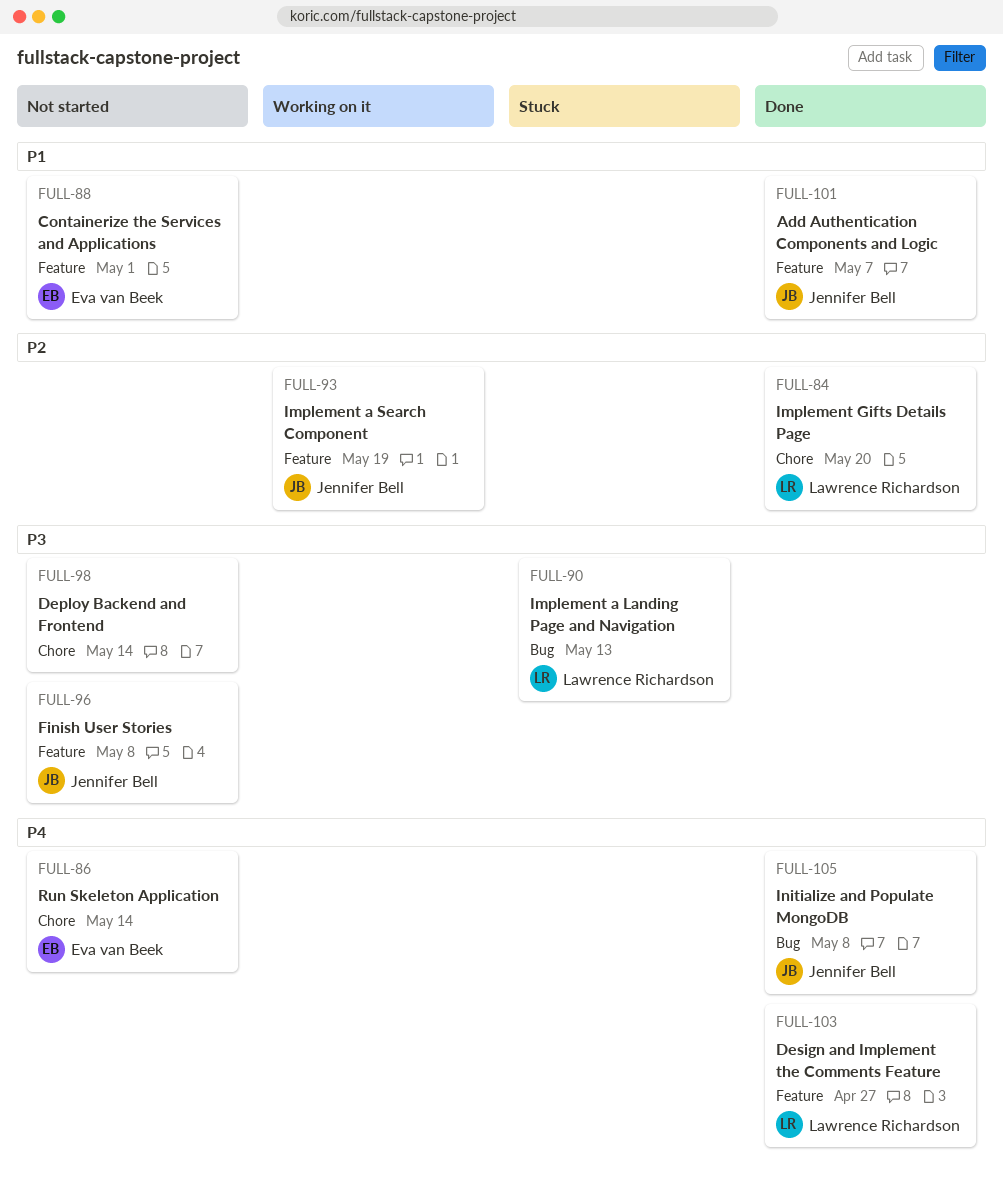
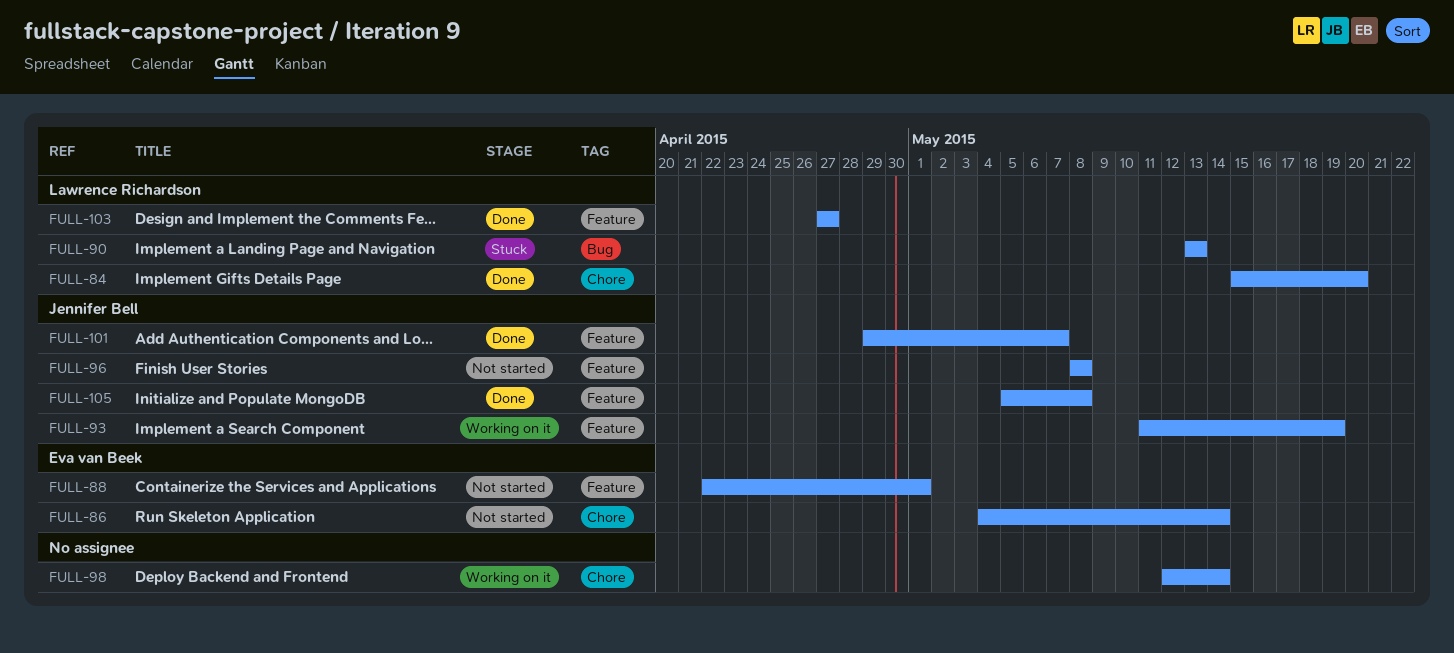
FULL-98, status: Not started -> Working on it
FULL-105, label: Bug -> Feature

